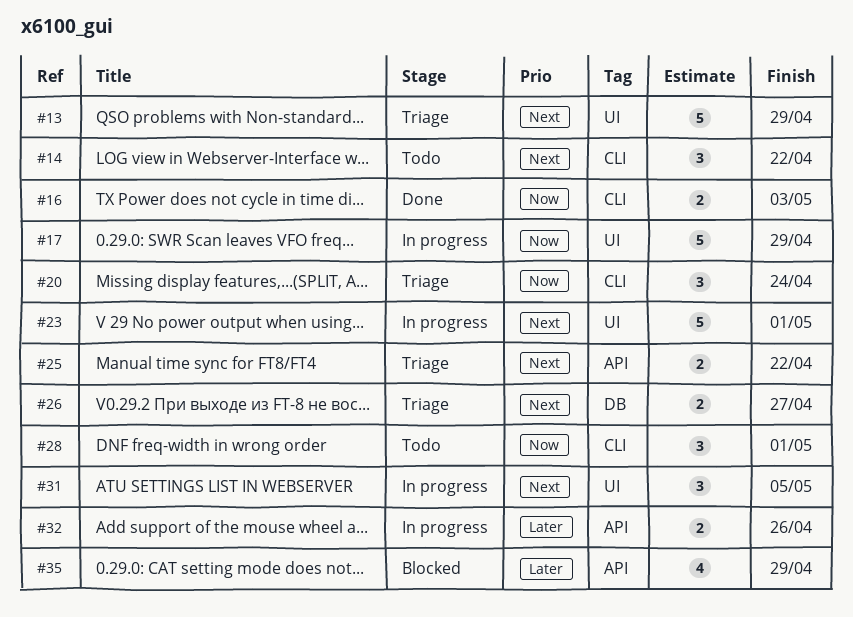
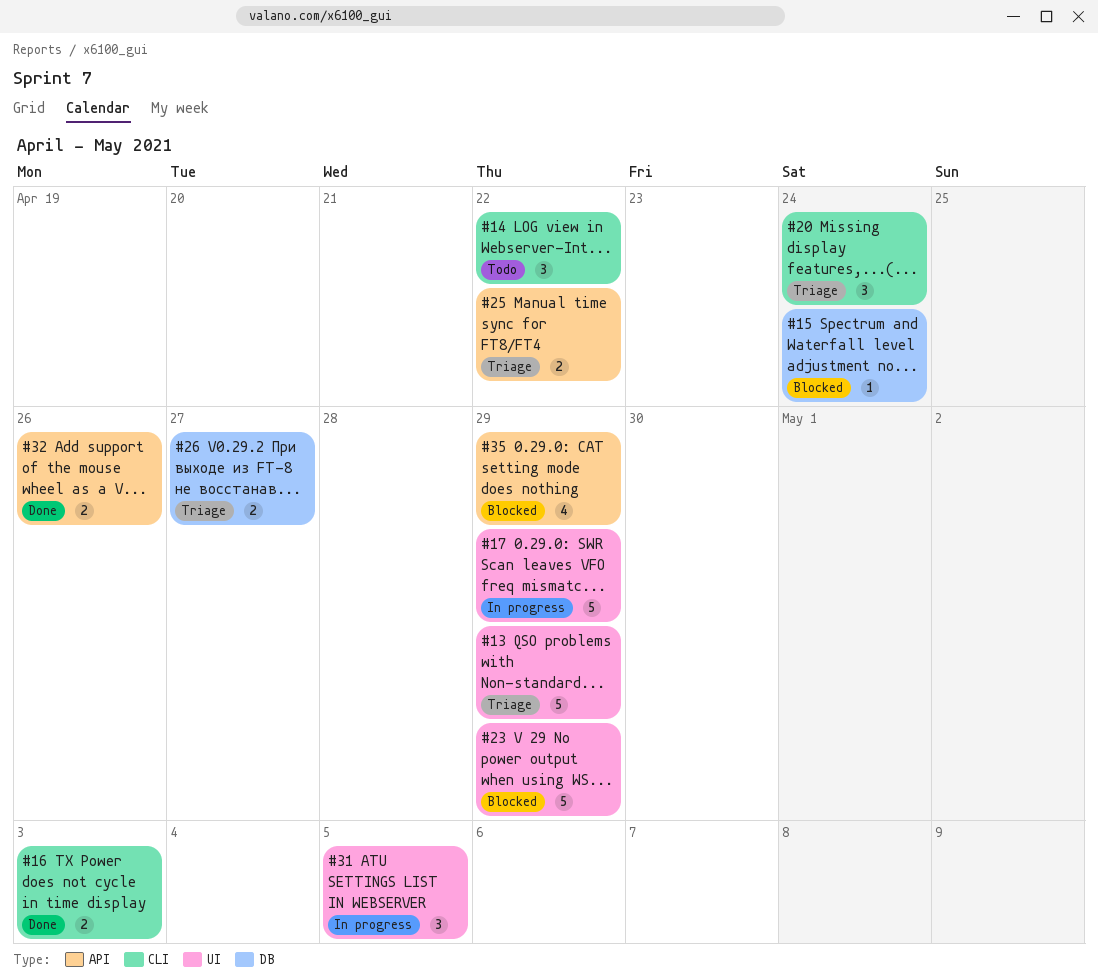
#15: none -> present
#23, status: In progress -> Blocked
#23, due: May 1 -> Apr 29
#28: present -> none
#32, status: In progress -> Done

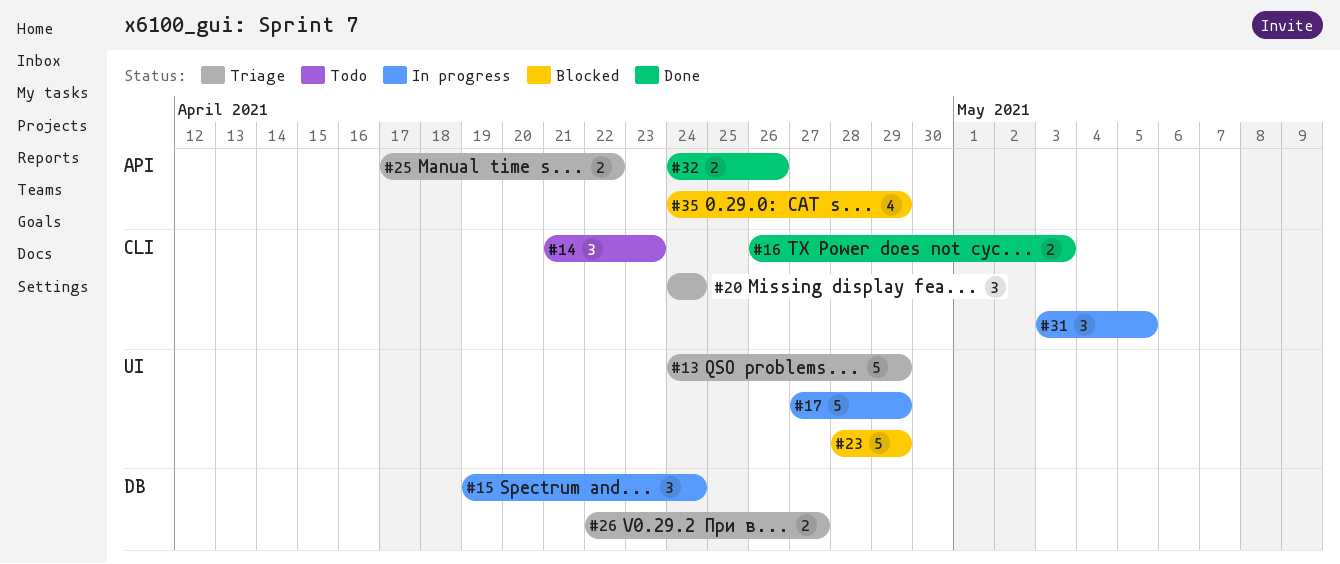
#14, due: Apr 22 -> Apr 23
#15, status: Blocked -> In progress
#15, estimate: 1 -> 3
#31, label: UI -> CLI

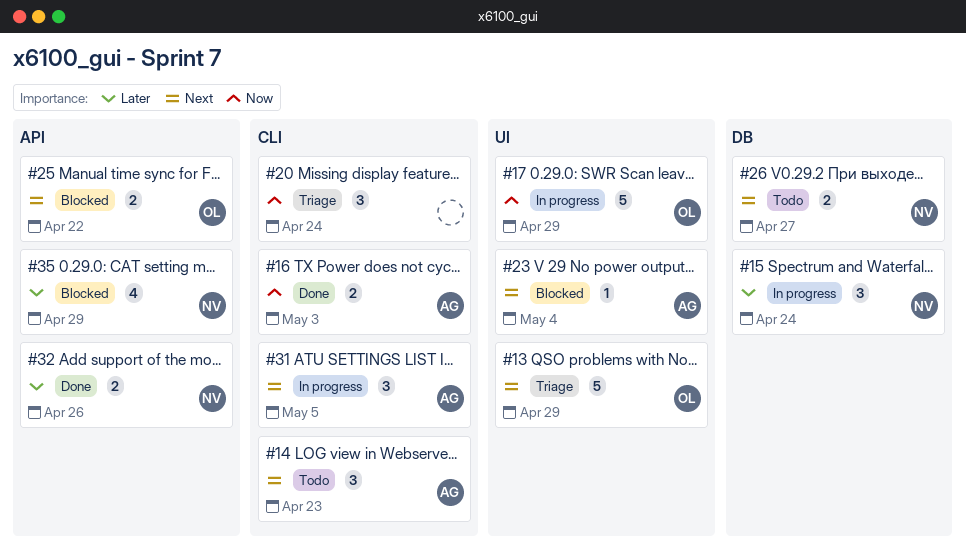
#23, estimate: 5 -> 1
#23, due: Apr 29 -> May 4
#25, status: Triage -> Blocked
#26, status: Triage -> Todo

